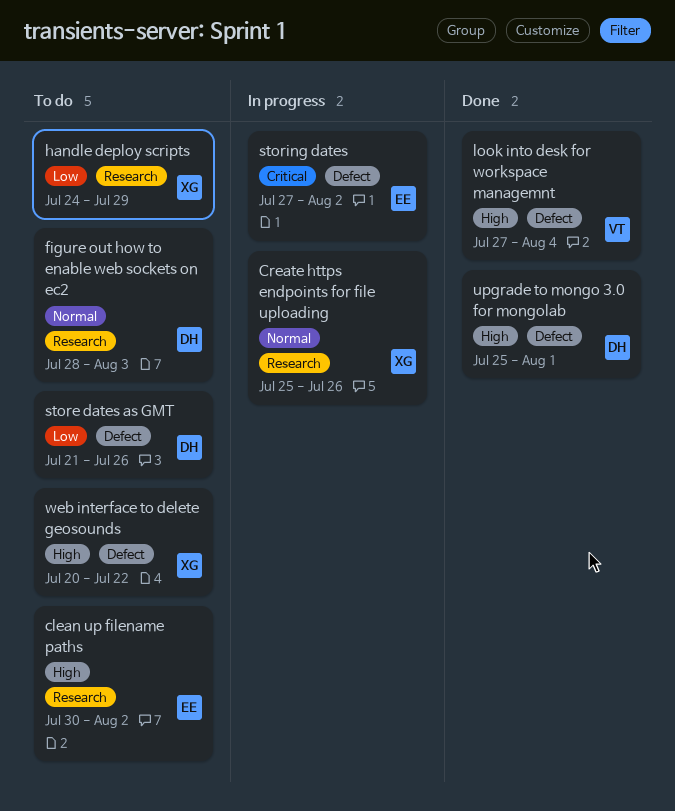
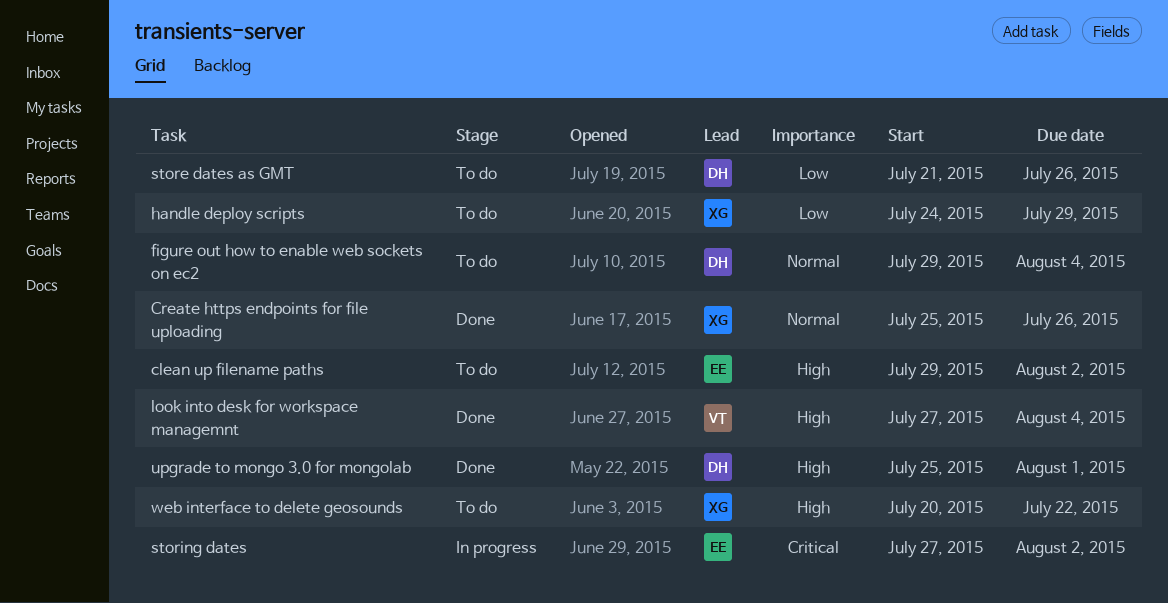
clean up filename paths, start: Jul 30 -> Jul 29
Create https endpoints for file uploading, status: In progress -> Done
figure out how to enable web sockets on ec2, start: Jul 28 -> Jul 29
figure out how to enable web sockets on ec2, due: Aug 3 -> Aug 4

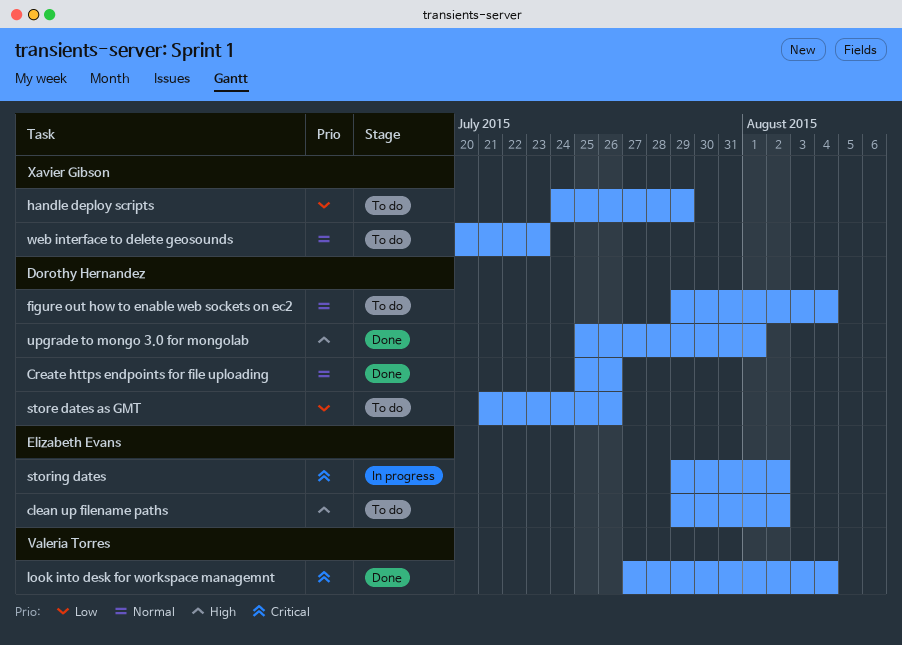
Create https endpoints for file uploading, owner: Xavier Gibson -> Dorothy Hernandez
look into desk for workspace managemnt, priority: High -> Critical
storing dates, start: Jul 27 -> Jul 29
web interface to delete geosounds, priority: High -> Normal
web interface to delete geosounds, due: Jul 22 -> Jul 23

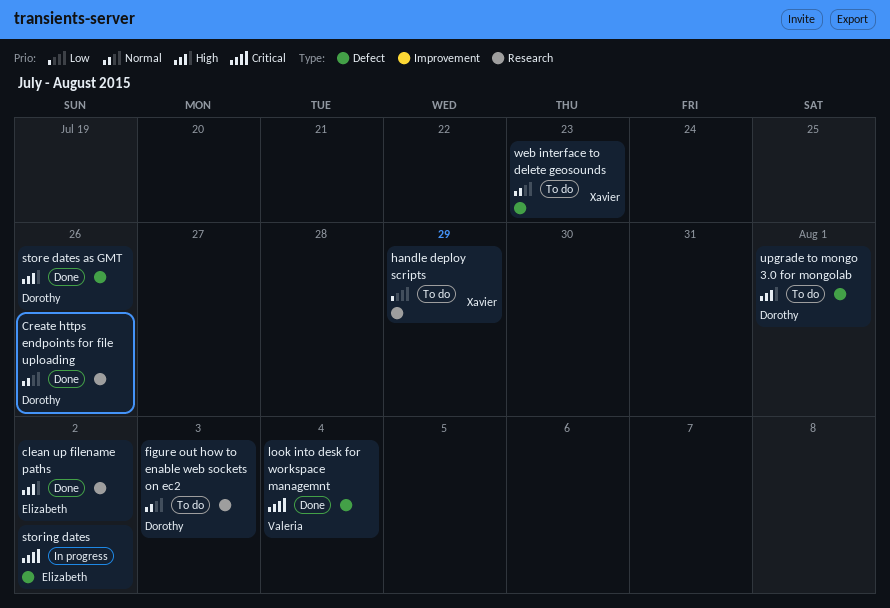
clean up filename paths, status: To do -> Done
figure out how to enable web sockets on ec2, due: Aug 4 -> Aug 3
store dates as GMT, status: To do -> Done
store dates as GMT, priority: Low -> High
upgrade to mongo 3.0 for mongolab, status: Done -> To do

